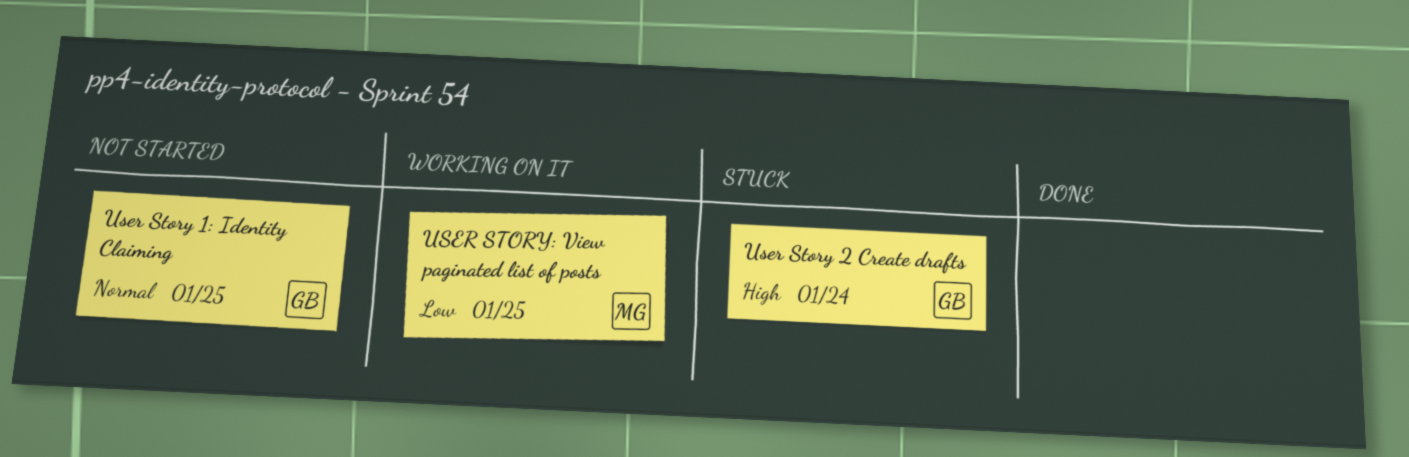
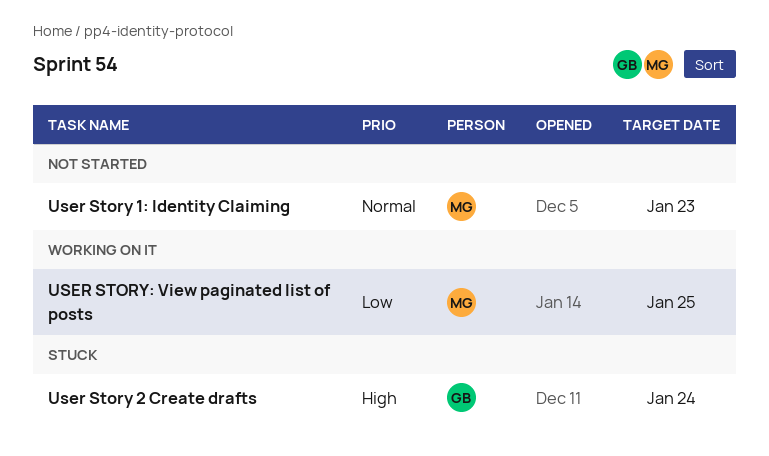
User Story 1: Identity Claiming, owner: GB -> MG
User Story 1: Identity Claiming, due: Jan 25 -> Jan 23

